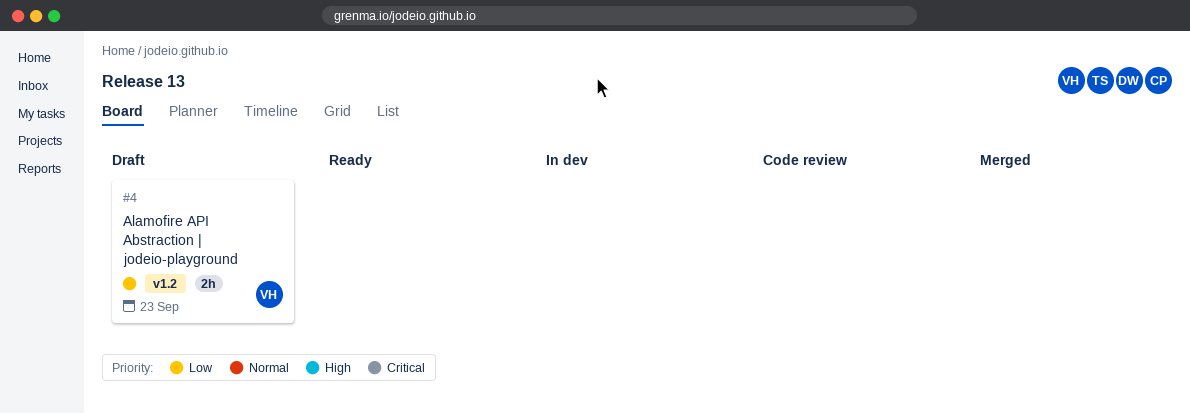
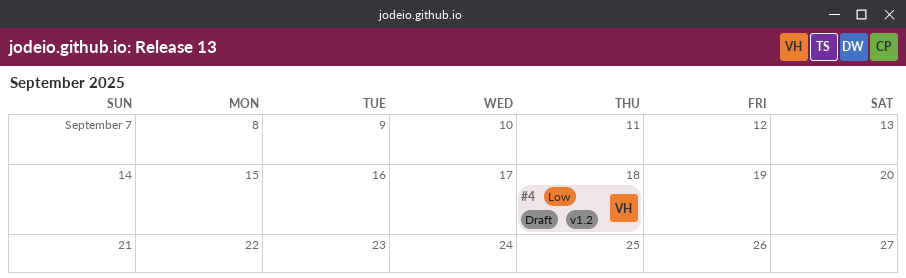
#4, due: Sep 23 -> Sep 18

